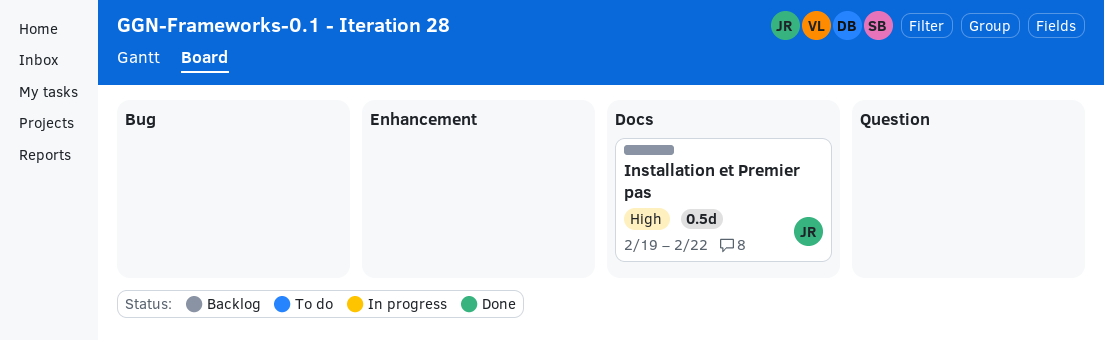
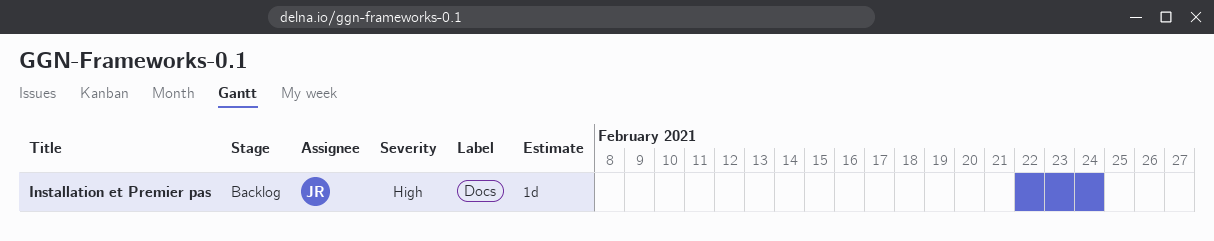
Installation et Premier pas, estimate: 0.5d -> 1d
Installation et Premier pas, start: Feb 19 -> Feb 22
Installation et Premier pas, due: Feb 22 -> Feb 24

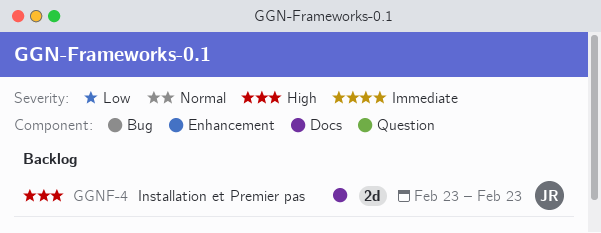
Installation et Premier pas, estimate: 1d -> 2d
Installation et Premier pas, start: Feb 22 -> Feb 23
Installation et Premier pas, due: Feb 24 -> Feb 23

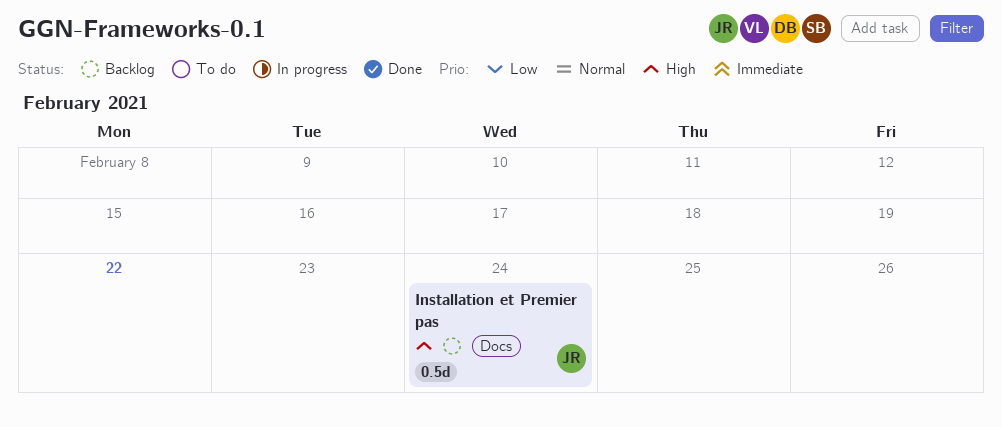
Installation et Premier pas, estimate: 2d -> 0.5d
Installation et Premier pas, due: Feb 23 -> Feb 24

